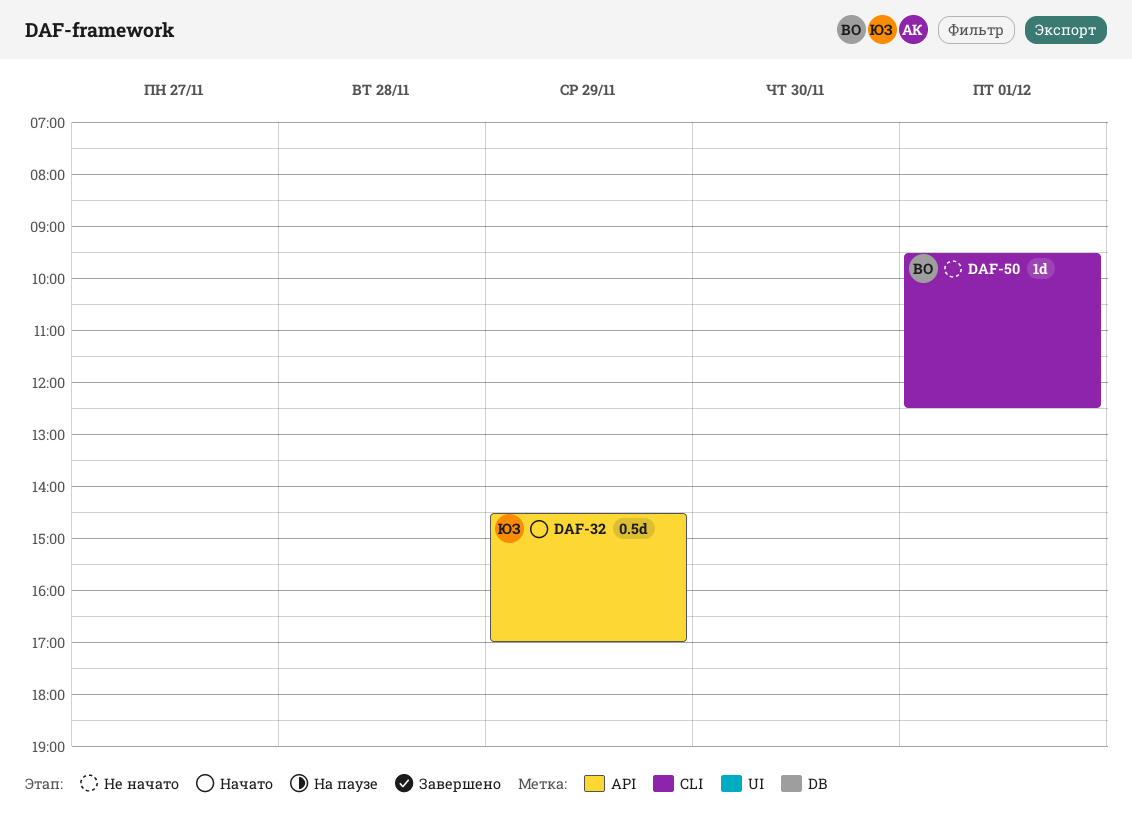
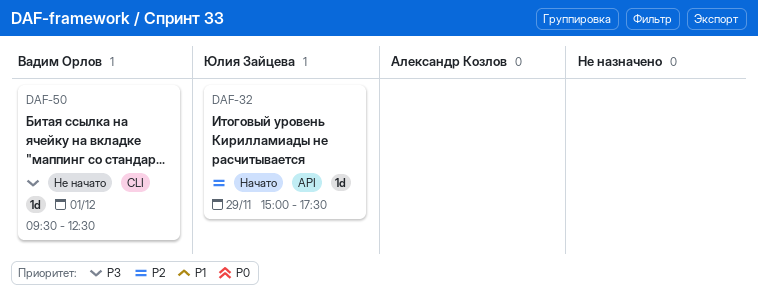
DAF-32, estimate: 0.5d -> 1d
DAF-32, begins: 14:30 -> 15:00
DAF-32, ends: 17:00 -> 17:30

